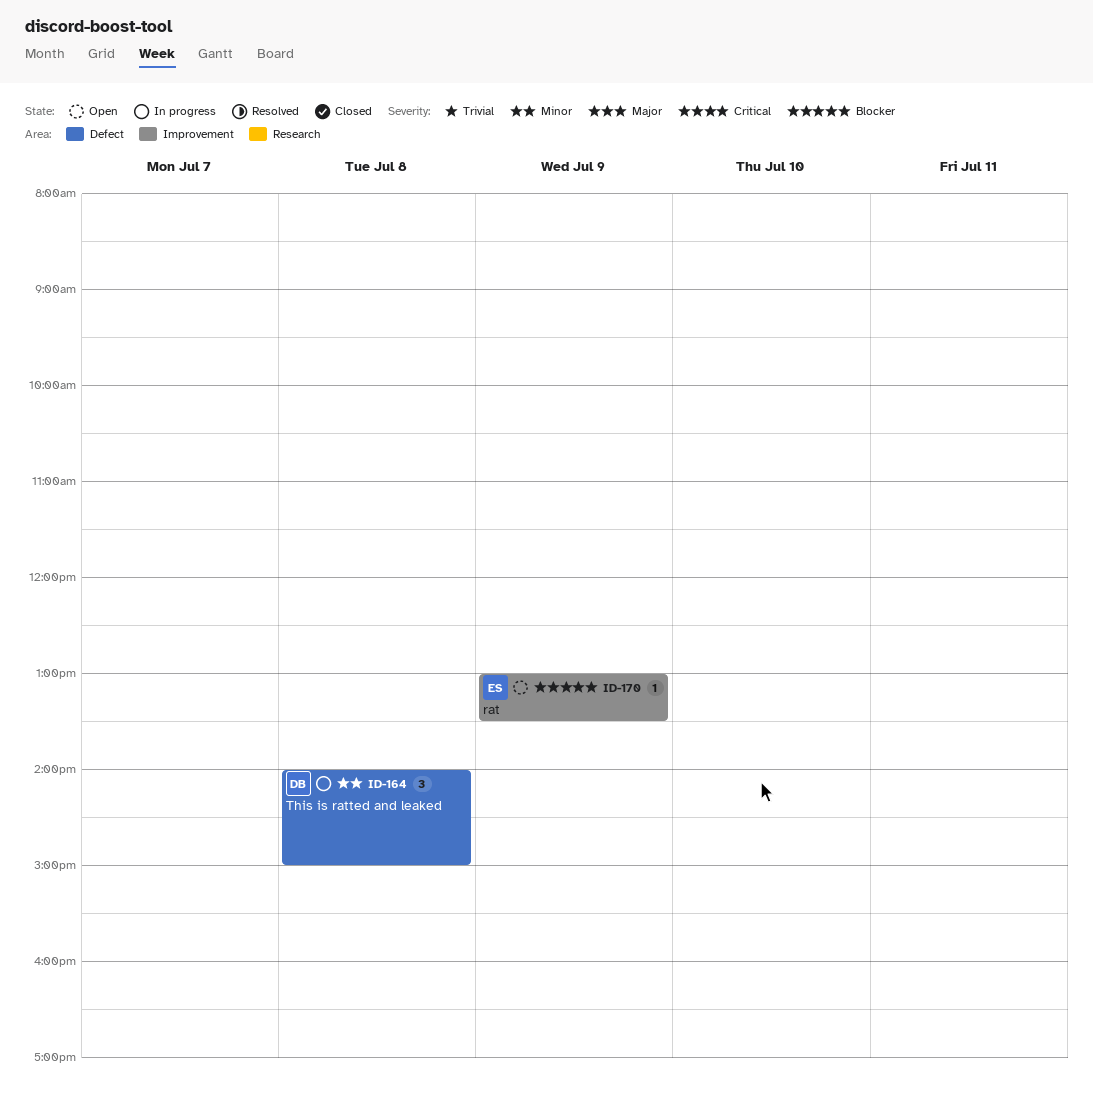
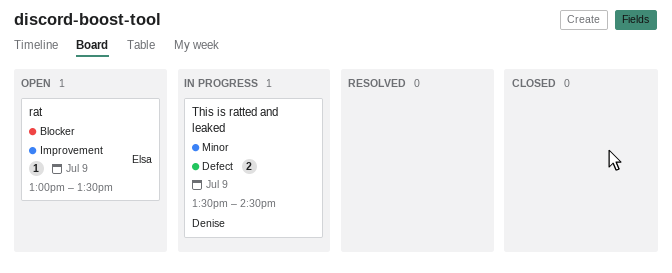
This is ratted and leaked, estimate: 3 -> 2
This is ratted and leaked, day: Jul 8 -> Jul 9
This is ratted and leaked, begins: 14:00 -> 13:30
This is ratted and leaked, ends: 15:00 -> 14:30

